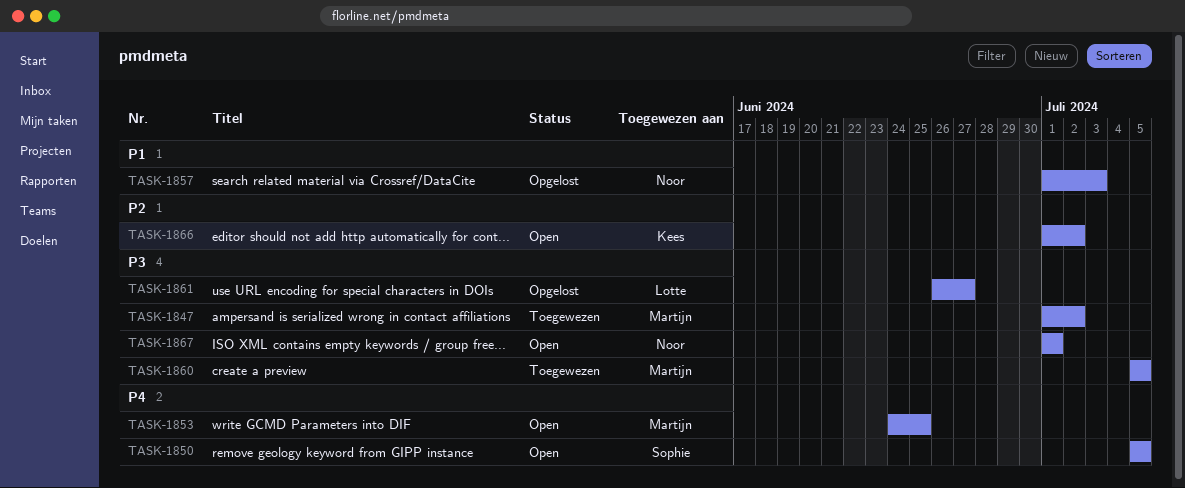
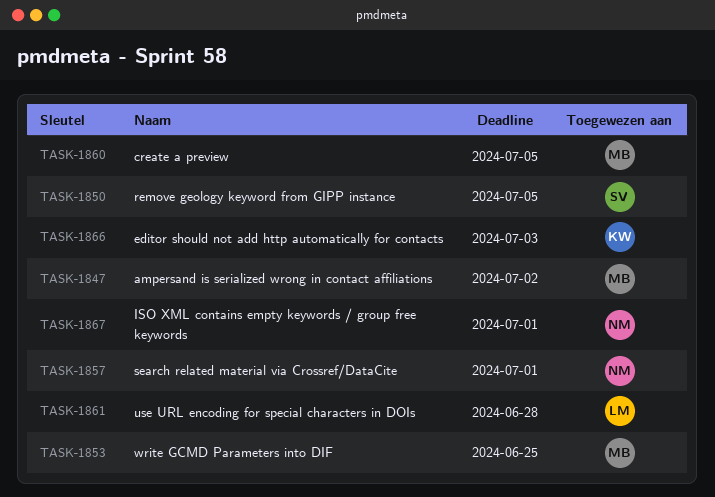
TASK-1857, due: Jul 3 -> Jul 1
TASK-1861, due: Jun 27 -> Jun 28
TASK-1866, due: Jul 2 -> Jul 3

